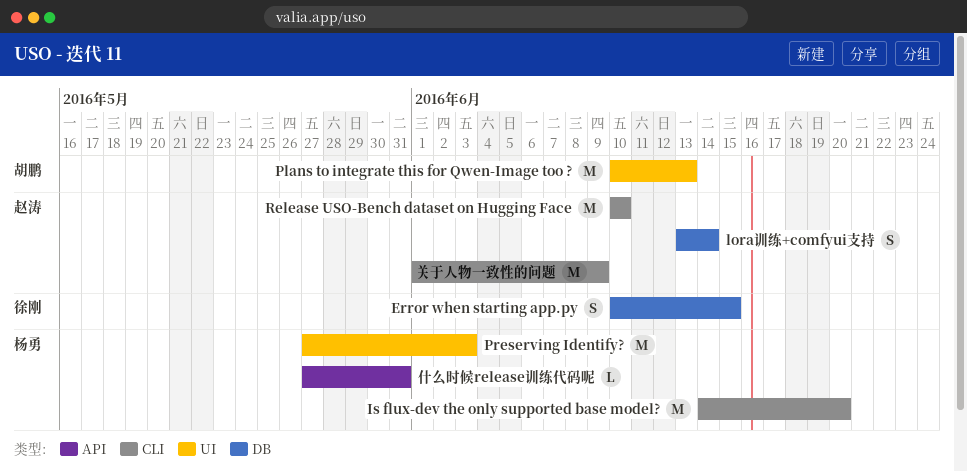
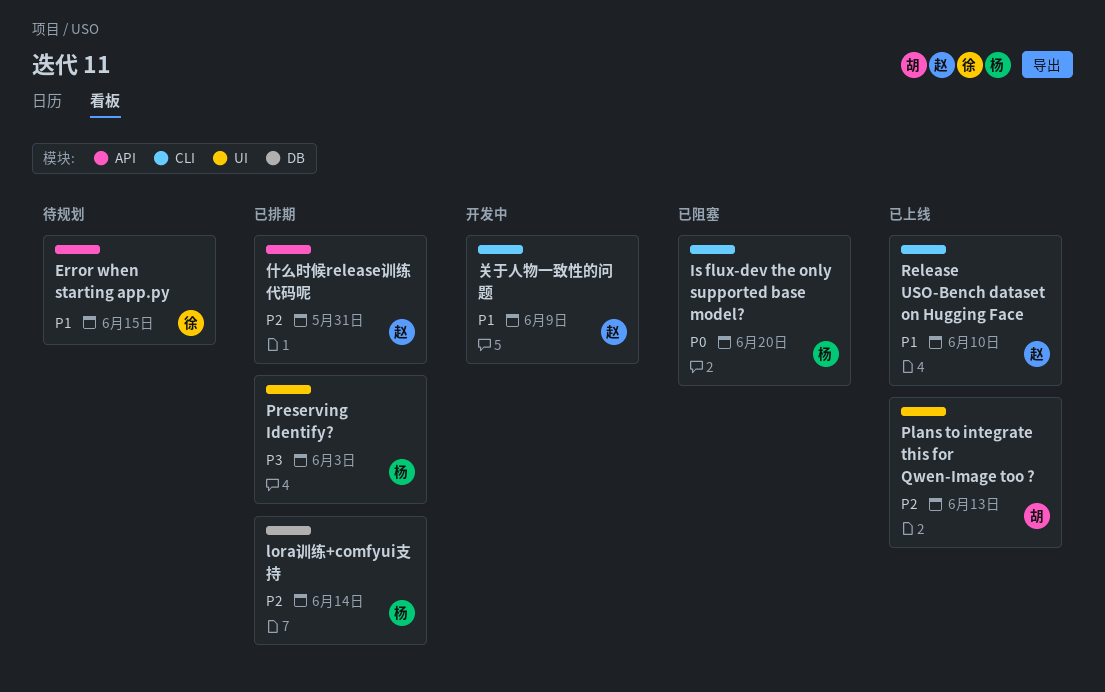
Error when starting app.py, label: DB -> API
lora训练+comfyui支持, owner: 赵涛 -> 杨勇
什么时候release训练代码呢, owner: 杨勇 -> 赵涛

